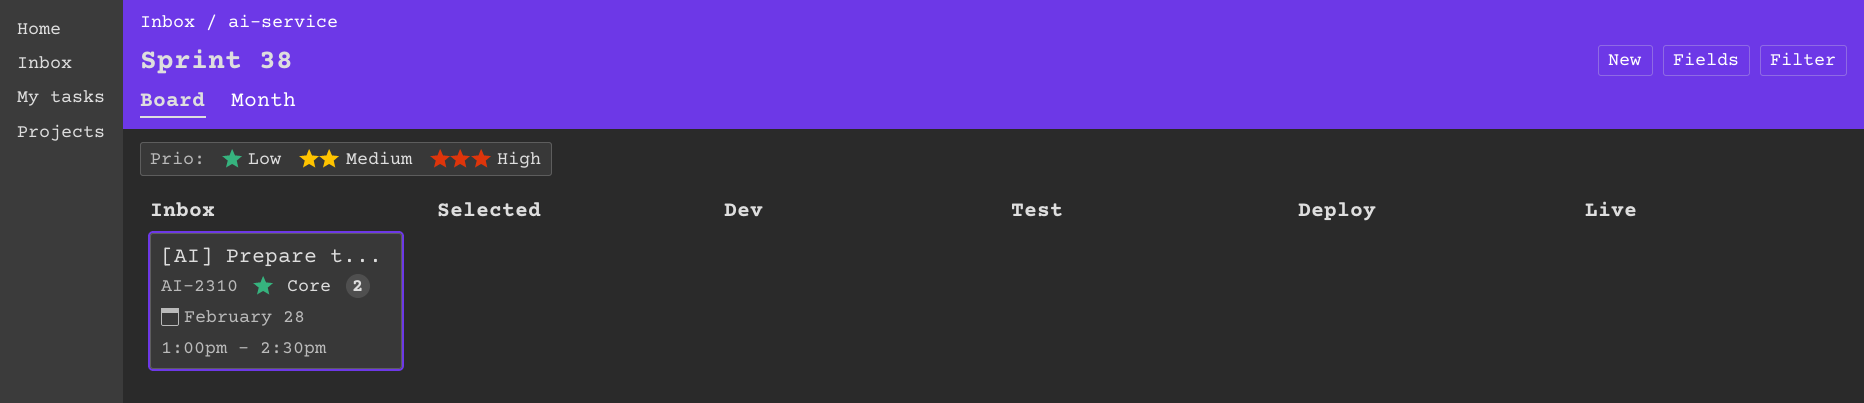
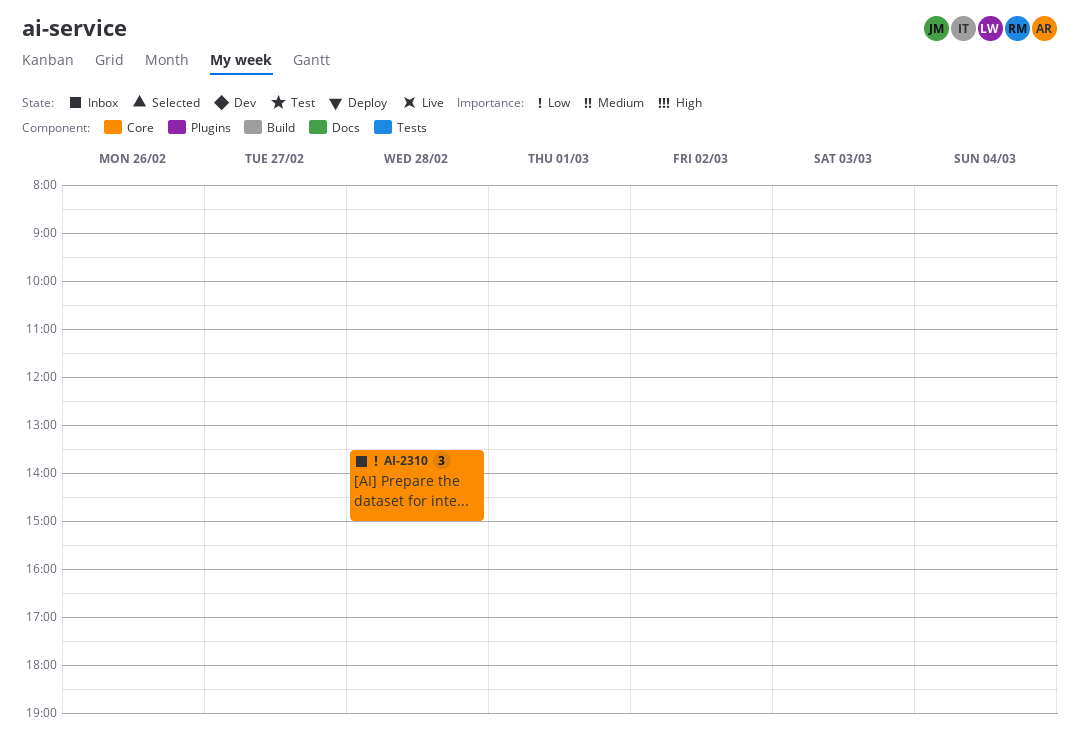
AI-2310, estimate: 2 -> 3
AI-2310, begins: 13:00 -> 13:30
AI-2310, ends: 14:30 -> 15:00

